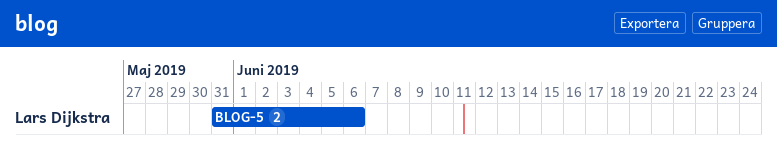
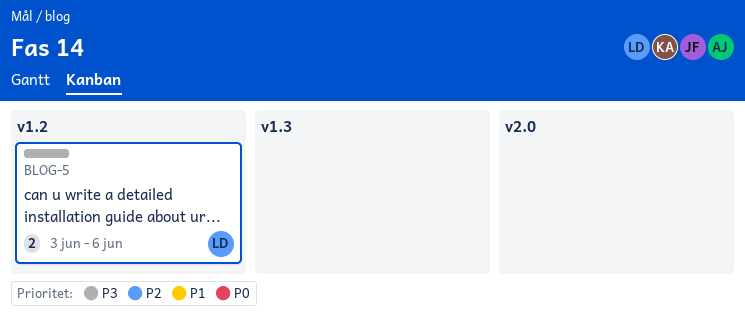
BLOG-5, start: May 31 -> Jun 3

